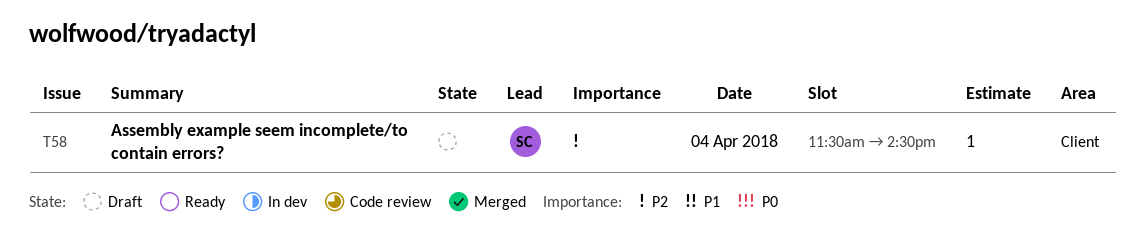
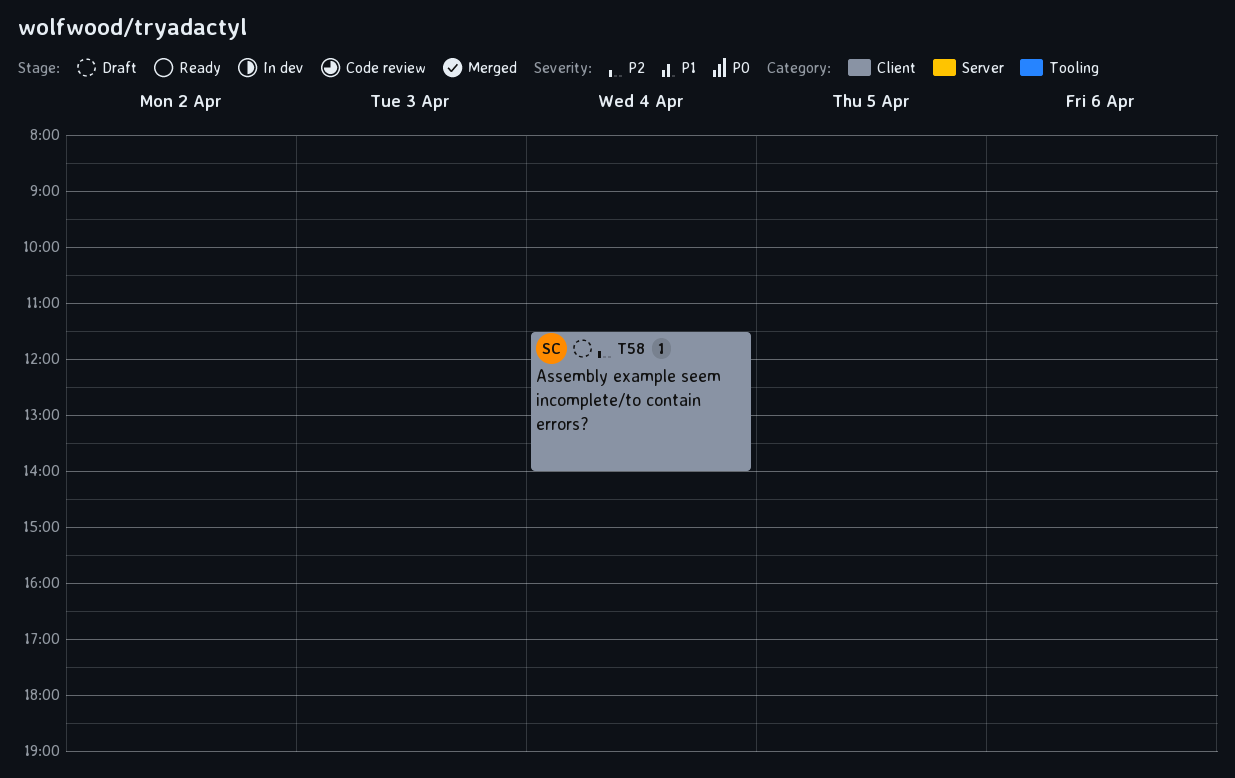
T58, ends: 14:30 -> 14:00

